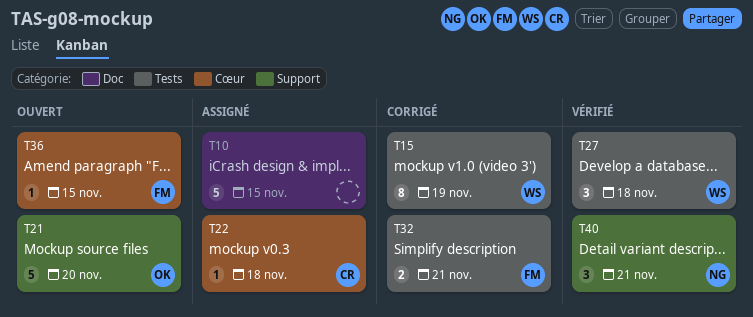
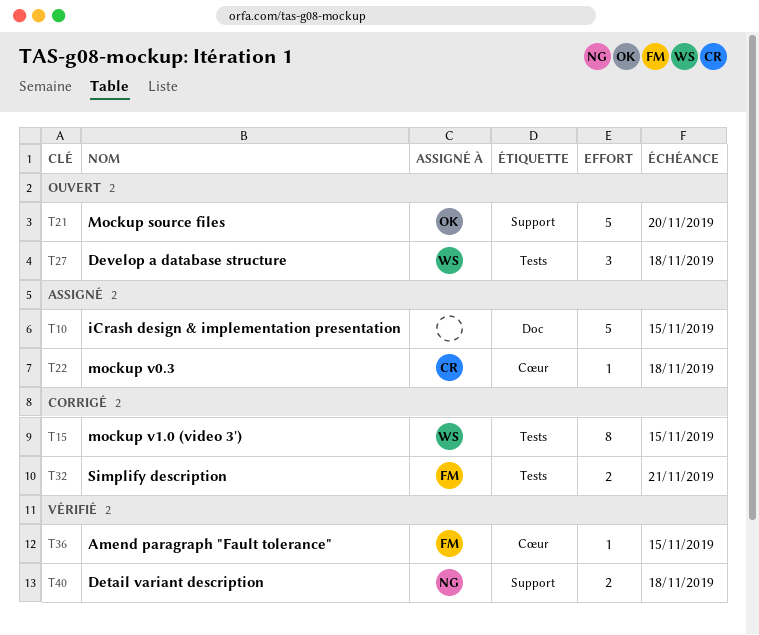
T15, due: Nov 19 -> Nov 15
T27, status: Vérifié -> Ouvert
T36, status: Ouvert -> Vérifié
T40, estimate: 3 -> 2
T40, due: Nov 21 -> Nov 18

